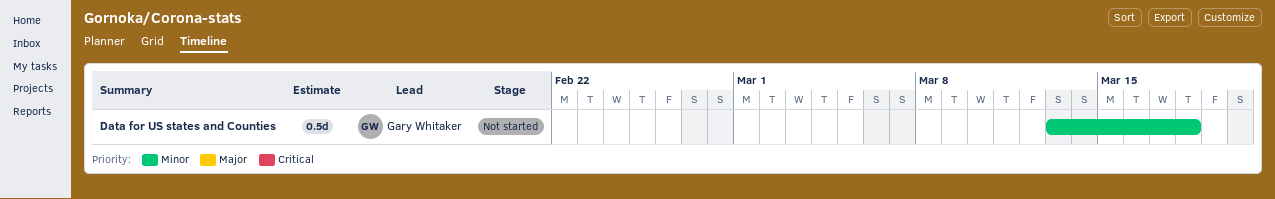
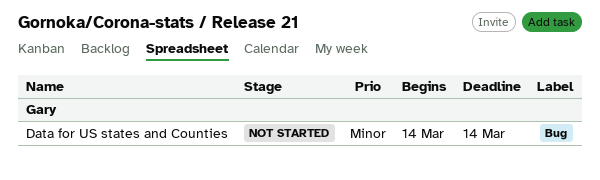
Data for US states and Counties, start: Mar 13 -> Mar 14
Data for US states and Counties, due: Mar 18 -> Mar 14

